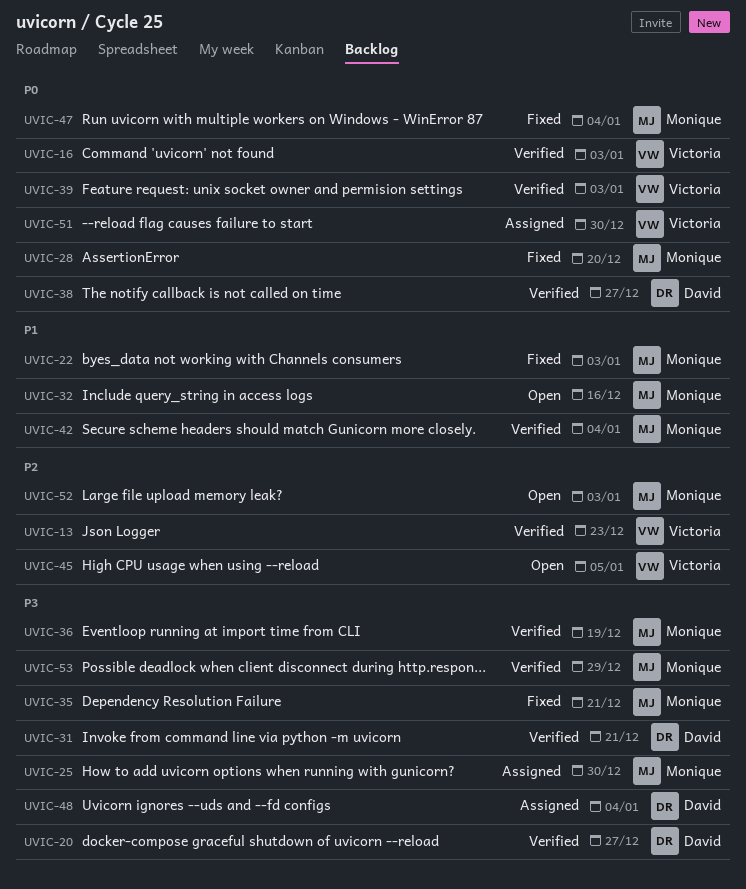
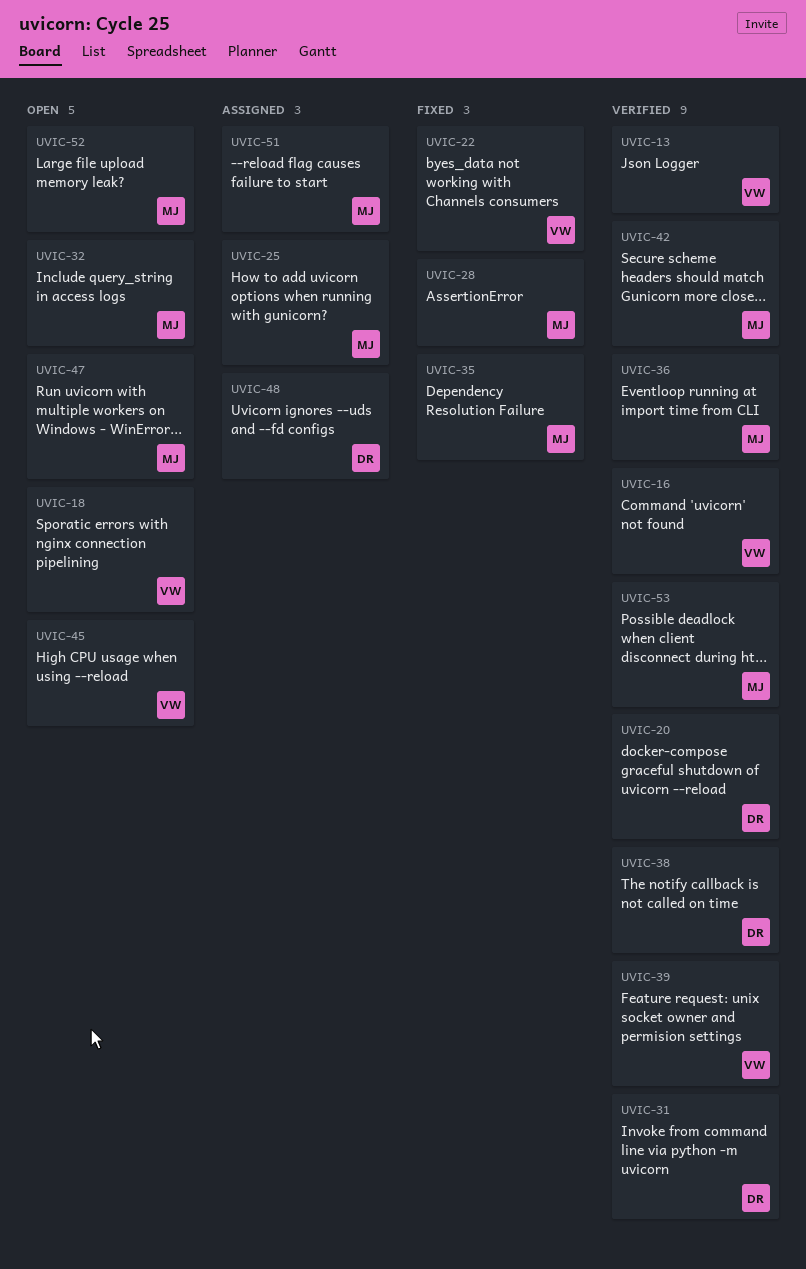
UVIC-18: none -> present
UVIC-22, owner: Monique -> Victoria
UVIC-47, status: Fixed -> Open
UVIC-51, owner: Victoria -> Monique

